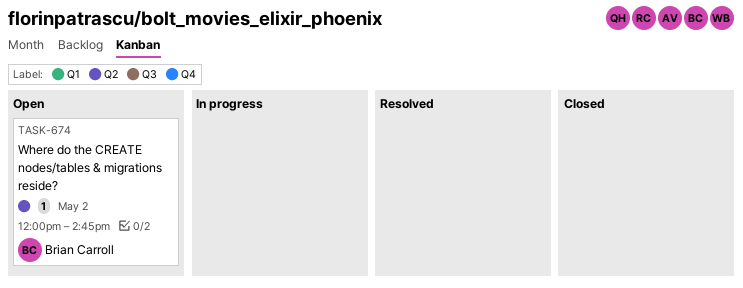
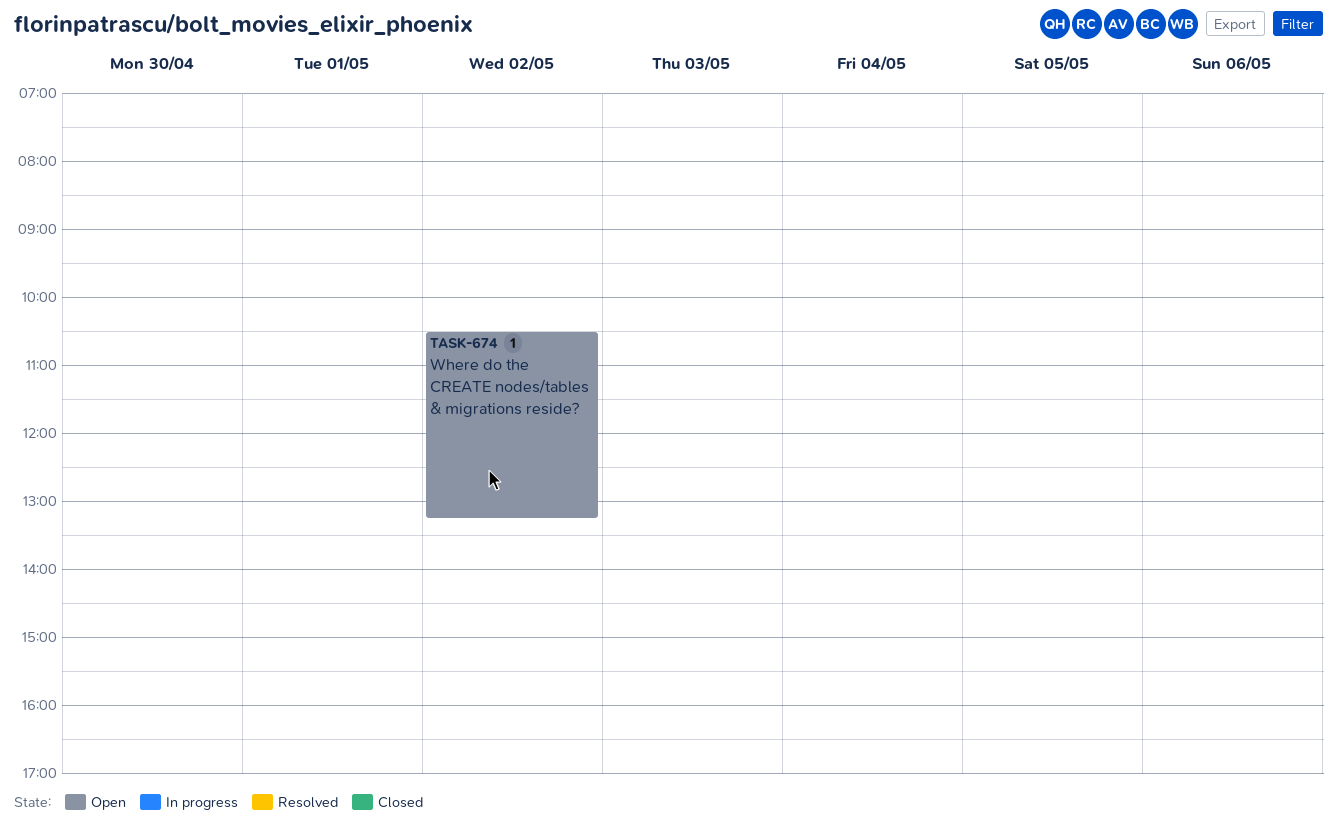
TASK-674, begins: 12:00 -> 10:30
TASK-674, ends: 14:45 -> 13:15

